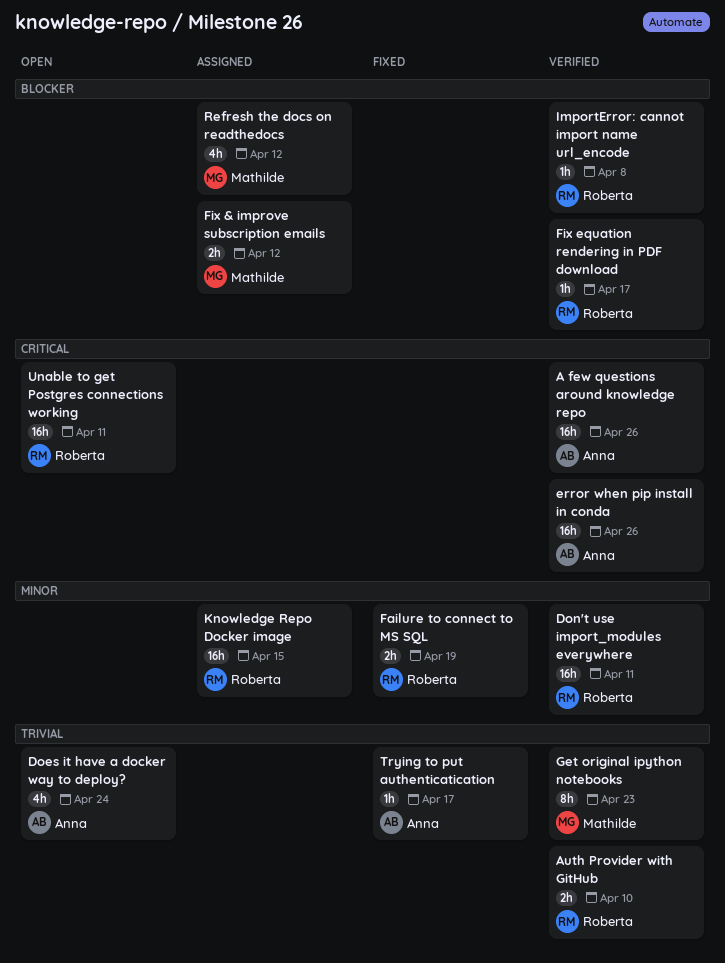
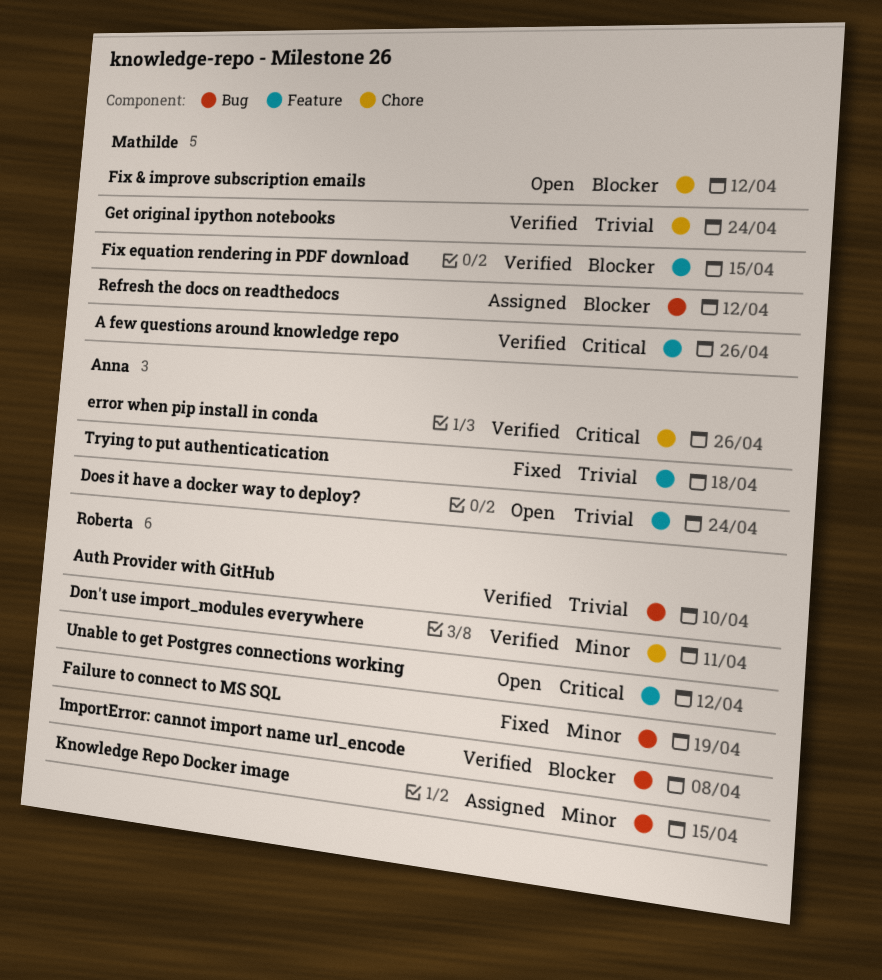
A few questions around knowledge repo, owner: Anna -> Mathilde
Fix & improve subscription emails, status: Assigned -> Open
Fix equation rendering in PDF download, owner: Roberta -> Mathilde
Fix equation rendering in PDF download, due: Apr 17 -> Apr 15
Get original ipython notebooks, due: Apr 23 -> Apr 24
Trying to put authenticatication, due: Apr 17 -> Apr 18
Unable to get Postgres connections working, due: Apr 11 -> Apr 12

